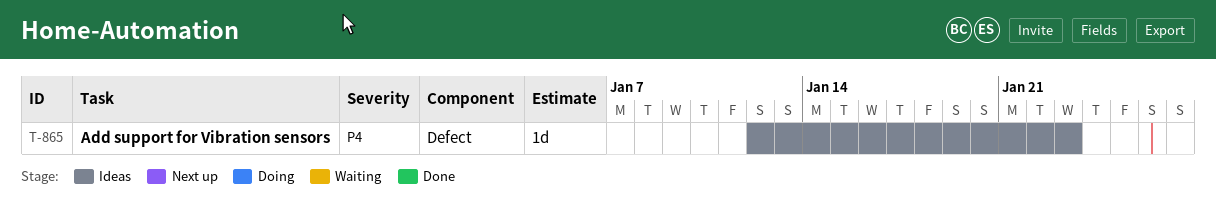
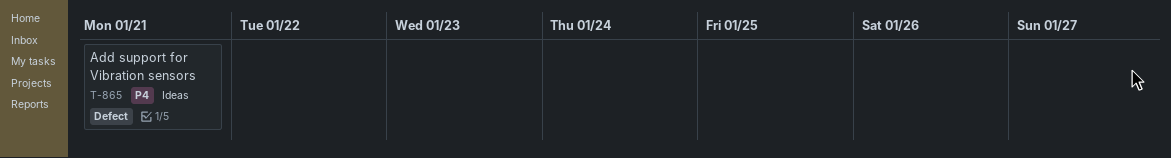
T-865, due: Jan 23 -> Jan 21

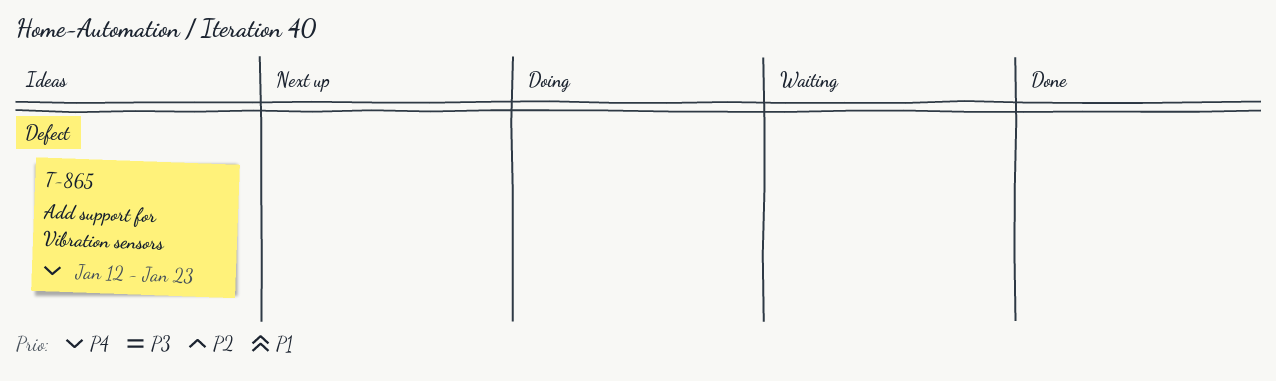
T-865, due: Jan 21 -> Jan 23

